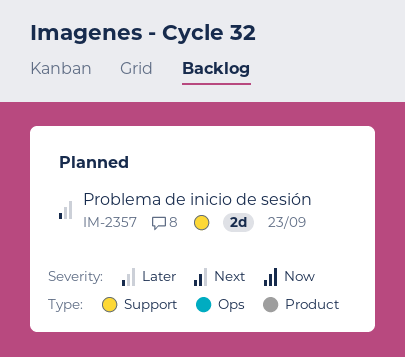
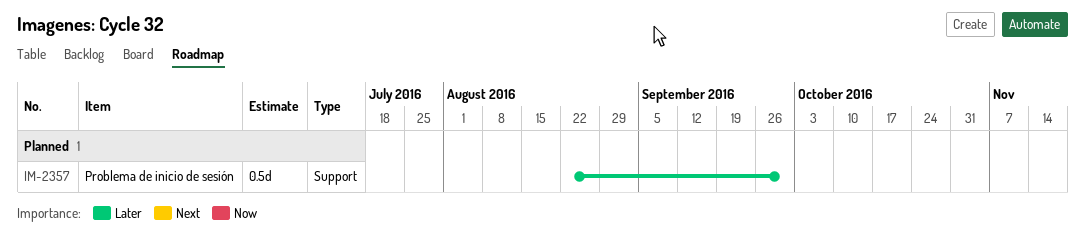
IM-2357, estimate: 2d -> 0.5d
IM-2357, due: Sep 23 -> Sep 30

